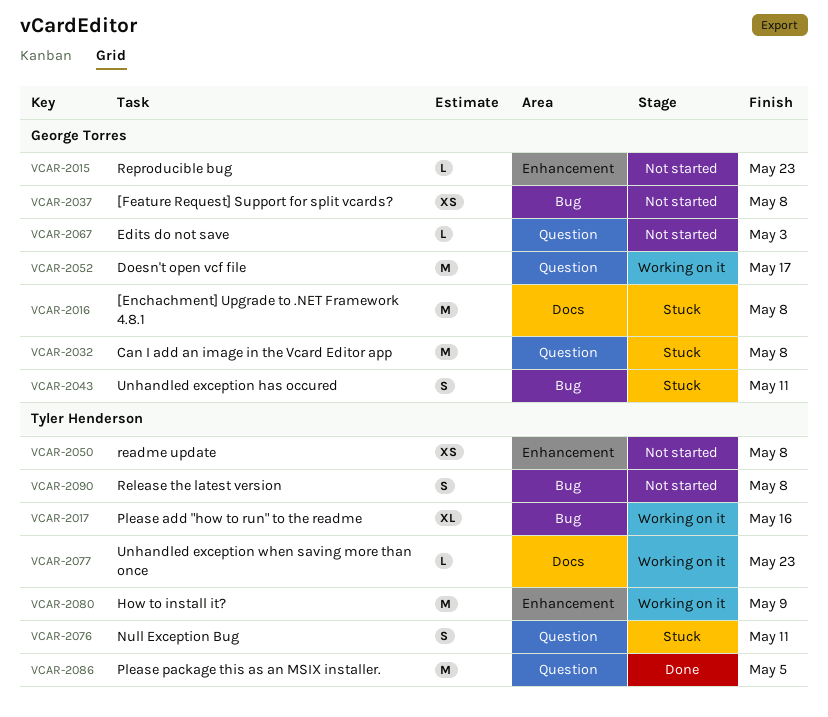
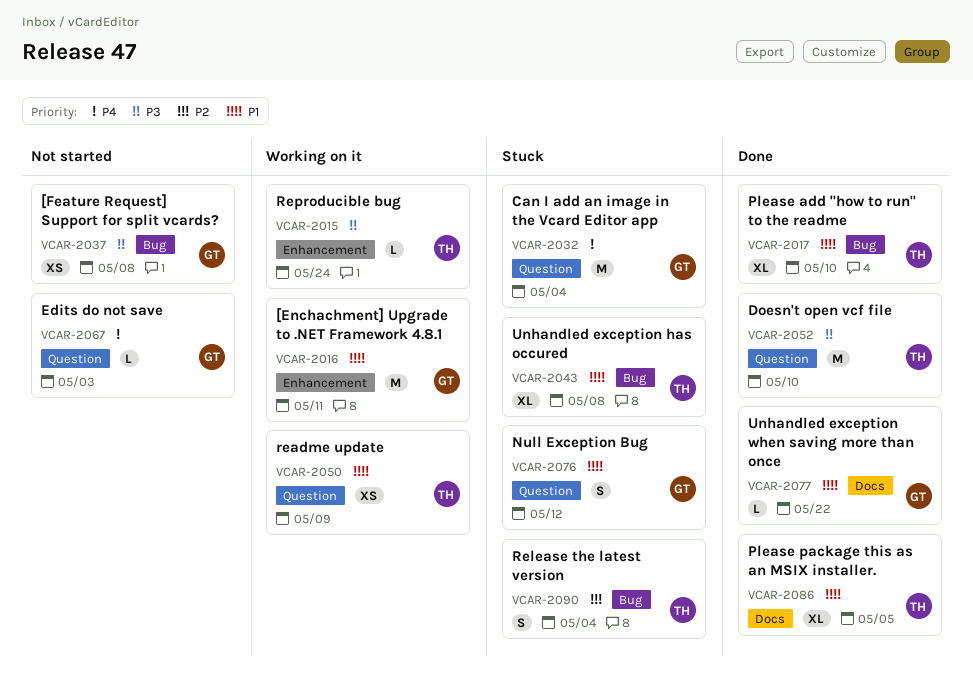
VCAR-2015, status: Not started -> Working on it
VCAR-2015, owner: George Torres -> Tyler Henderson
VCAR-2015, due: May 23 -> May 24
VCAR-2016, status: Stuck -> Working on it
VCAR-2016, label: Docs -> Enhancement
VCAR-2016, due: May 8 -> May 11
VCAR-2017, status: Working on it -> Done
VCAR-2017, due: May 16 -> May 10
VCAR-2032, due: May 8 -> May 4
VCAR-2043, owner: George Torres -> Tyler Henderson
VCAR-2043, estimate: S -> XL
VCAR-2043, due: May 11 -> May 8
VCAR-2050, status: Not started -> Working on it
VCAR-2050, label: Enhancement -> Question
VCAR-2050, due: May 8 -> May 9
VCAR-2052, status: Working on it -> Done
VCAR-2052, owner: George Torres -> Tyler Henderson
VCAR-2052, due: May 17 -> May 10
VCAR-2076, owner: Tyler Henderson -> George Torres
VCAR-2076, due: May 11 -> May 12
VCAR-2077, status: Working on it -> Done
VCAR-2077, owner: Tyler Henderson -> George Torres
VCAR-2077, due: May 23 -> May 22
VCAR-2080: present -> none
VCAR-2086, label: Question -> Docs
VCAR-2086, estimate: M -> XL
VCAR-2090, status: Not started -> Stuck
VCAR-2090, due: May 8 -> May 4

